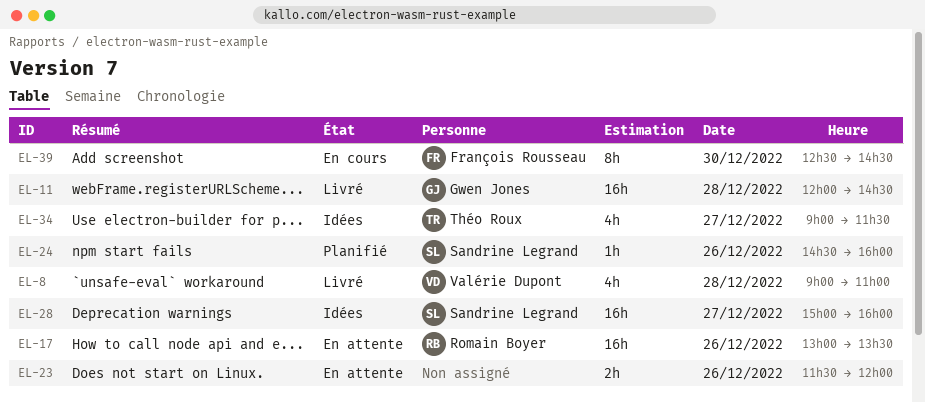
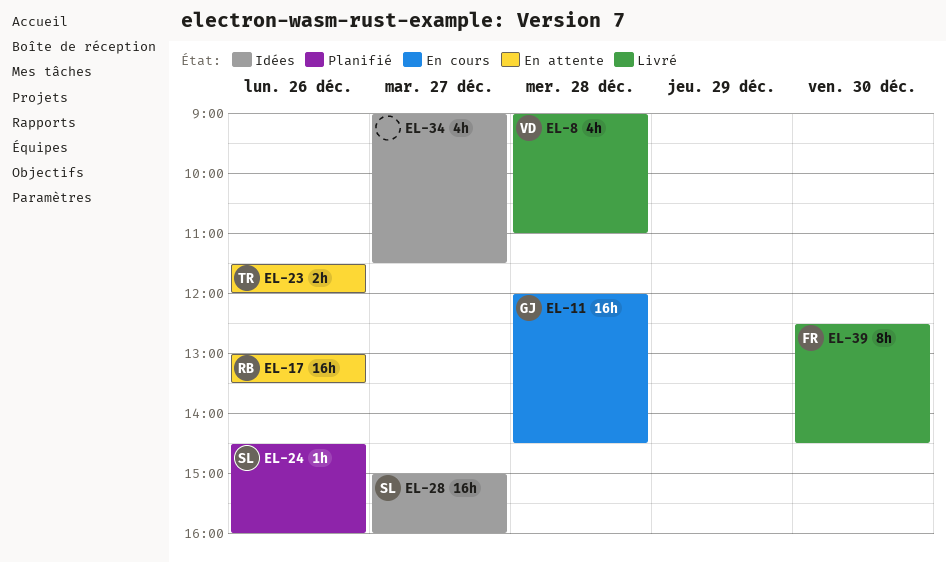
EL-11, status: Livré -> En cours
EL-23, owner: none -> Théo Roux
EL-34, owner: Théo Roux -> none
EL-39, status: En cours -> Livré

